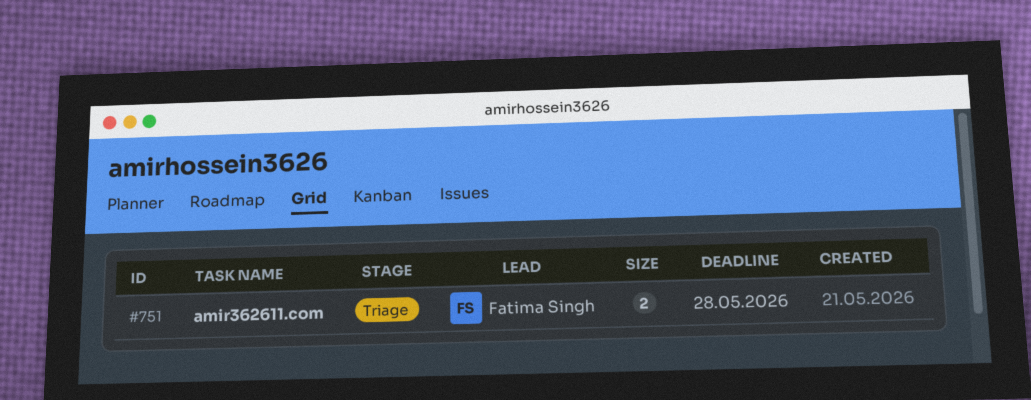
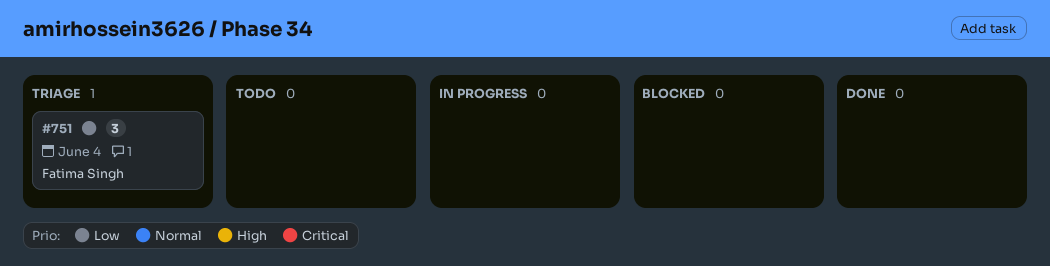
#751, estimate: 2 -> 3
#751, due: May 28 -> Jun 4

